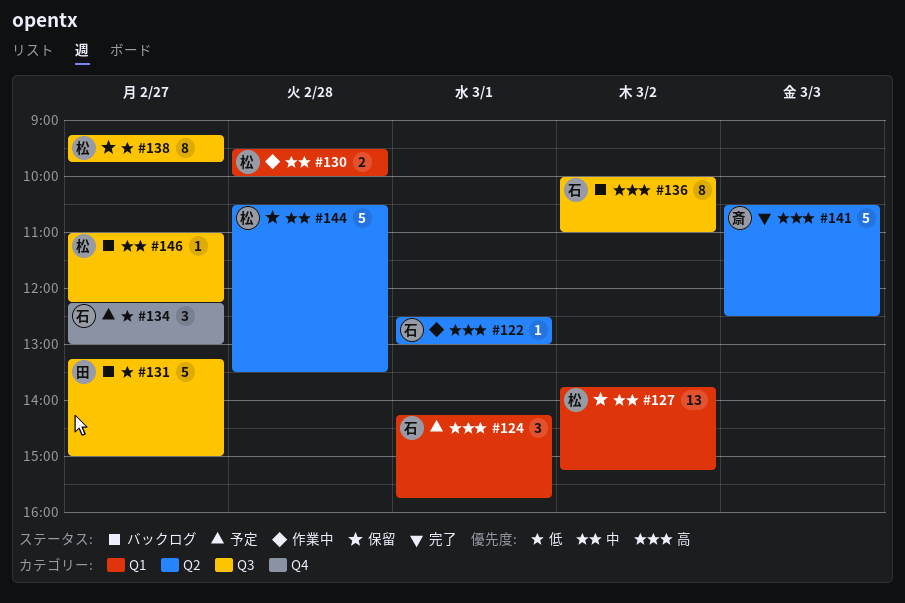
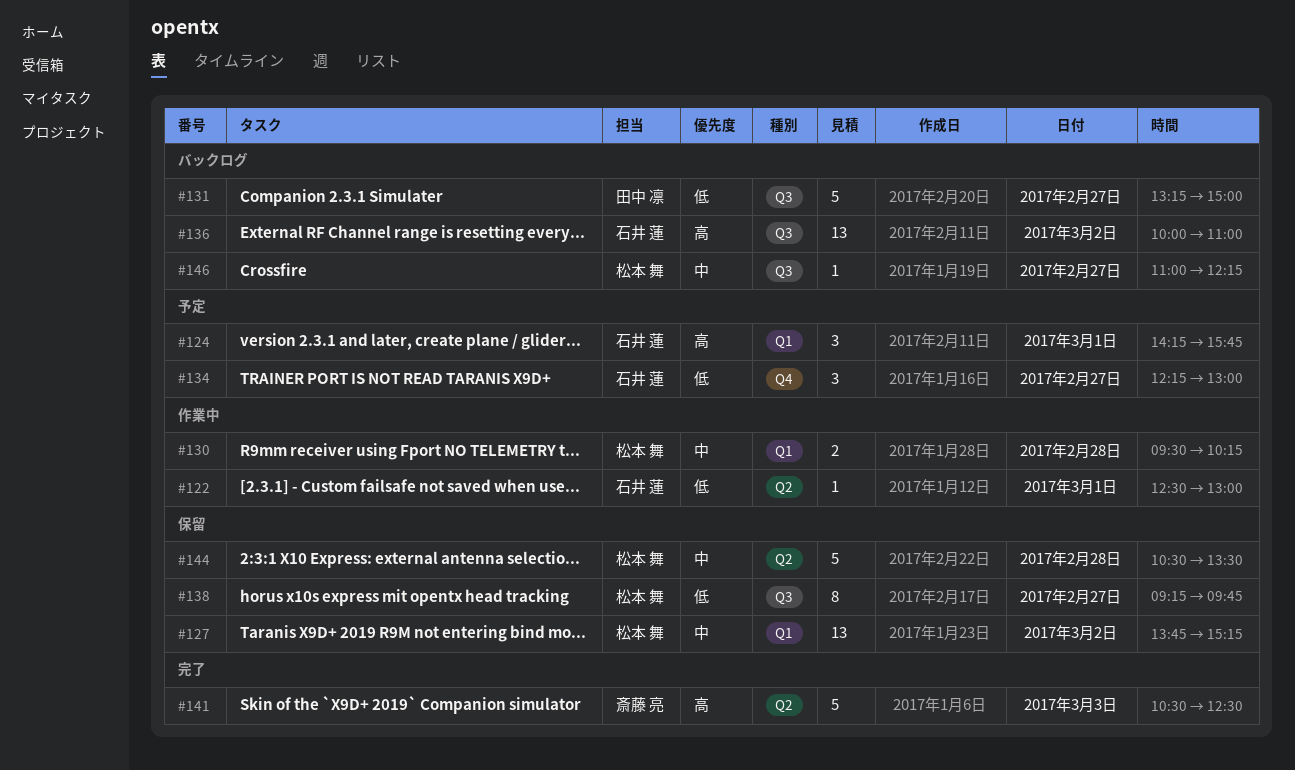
#122, priority: 高 -> 低
#130, ends: 10:00 -> 10:15
#136, estimate: 8 -> 13

